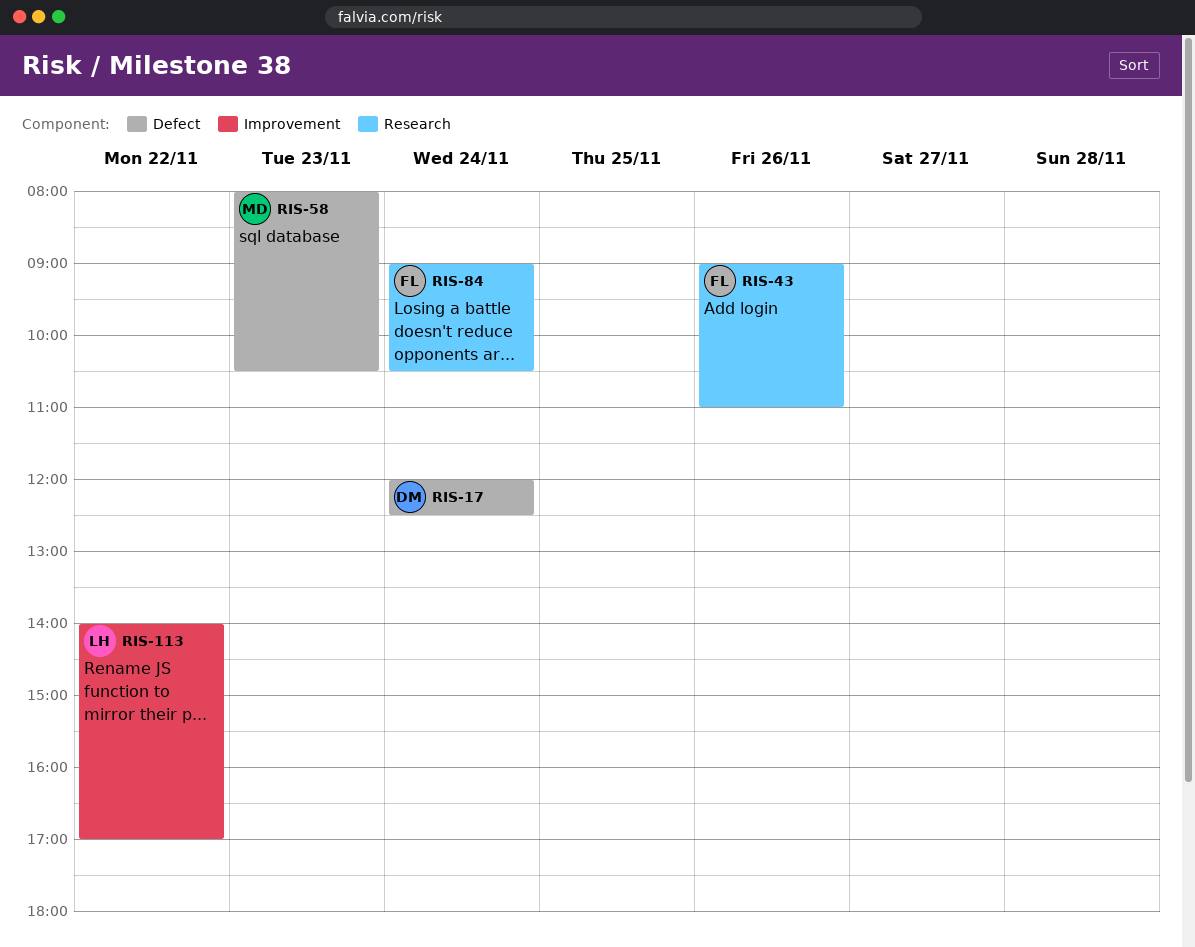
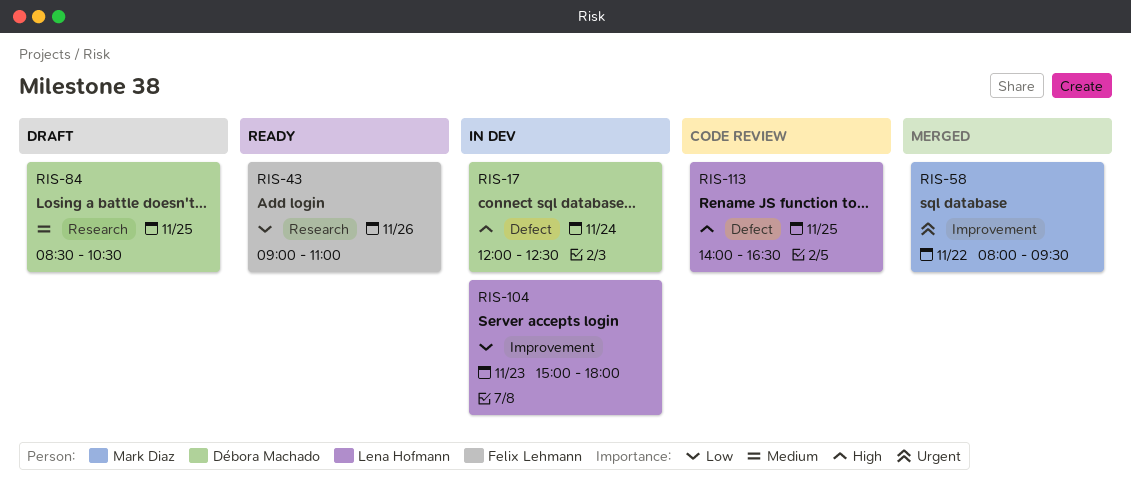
RIS-58, label: Defect -> Improvement
RIS-58, day: Nov 23 -> Nov 22
RIS-58, ends: 10:30 -> 09:30
RIS-84, owner: Felix Lehmann -> Débora Machado
RIS-84, day: Nov 24 -> Nov 25
RIS-84, begins: 09:00 -> 08:30
RIS-104: none -> present
RIS-113, label: Improvement -> Defect
RIS-113, day: Nov 22 -> Nov 25
RIS-113, ends: 17:00 -> 16:30

